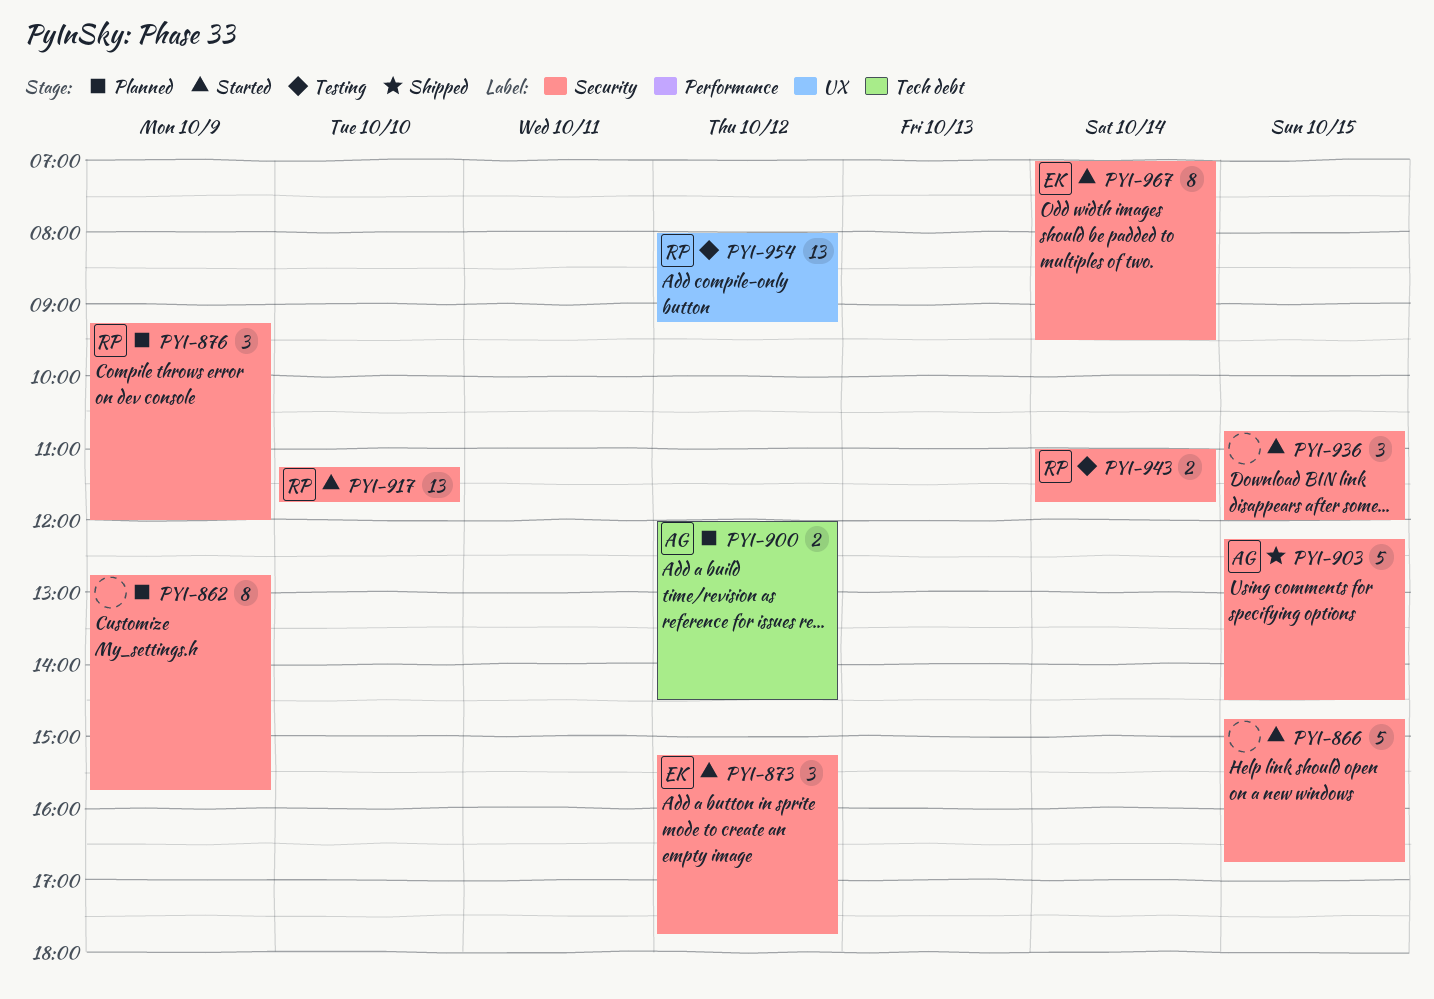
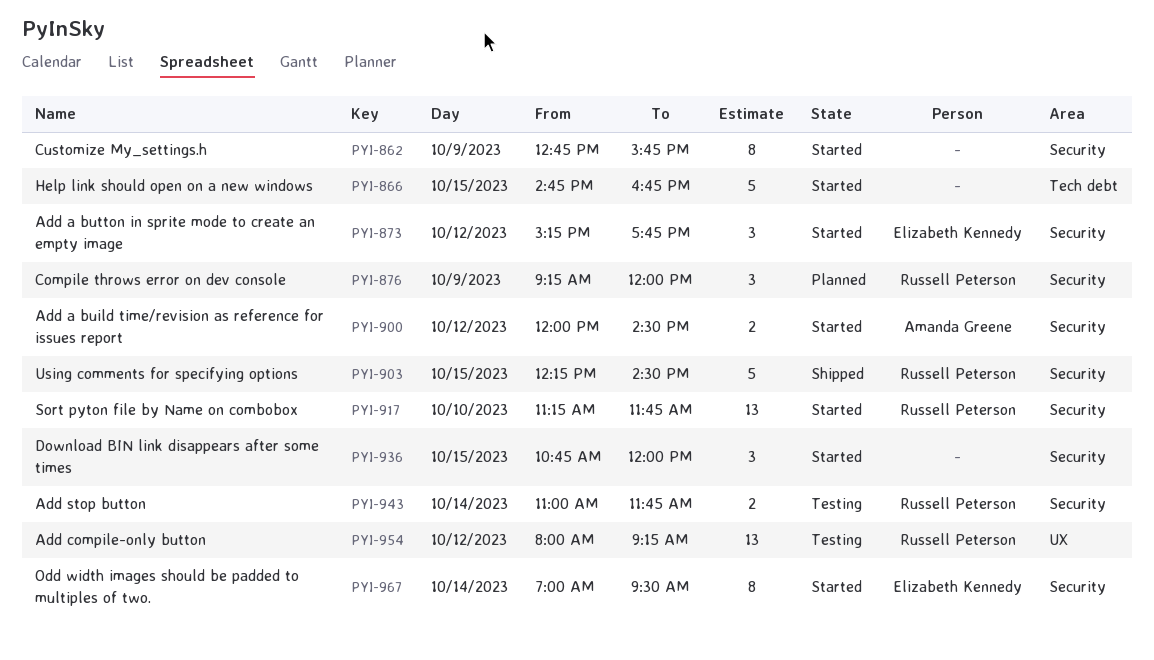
PYI-862, status: Planned -> Started
PYI-866, label: Security -> Tech debt
PYI-900, status: Planned -> Started
PYI-900, label: Tech debt -> Security
PYI-903, owner: Amanda Greene -> Russell Peterson

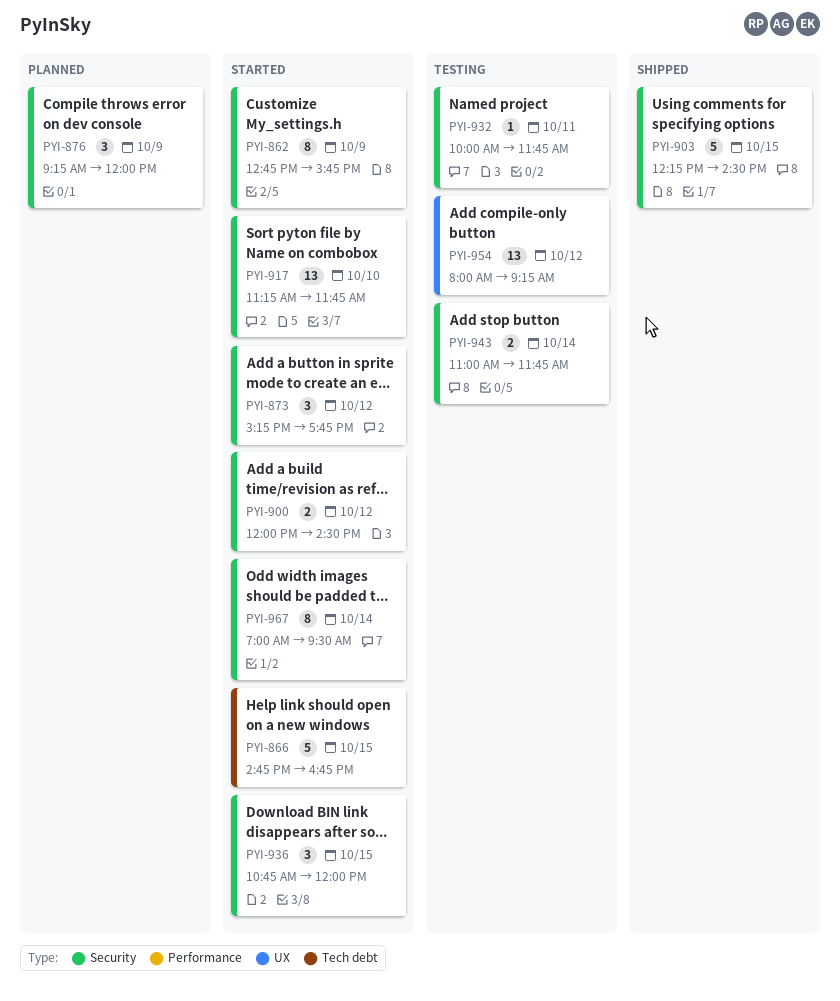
PYI-932: none -> present

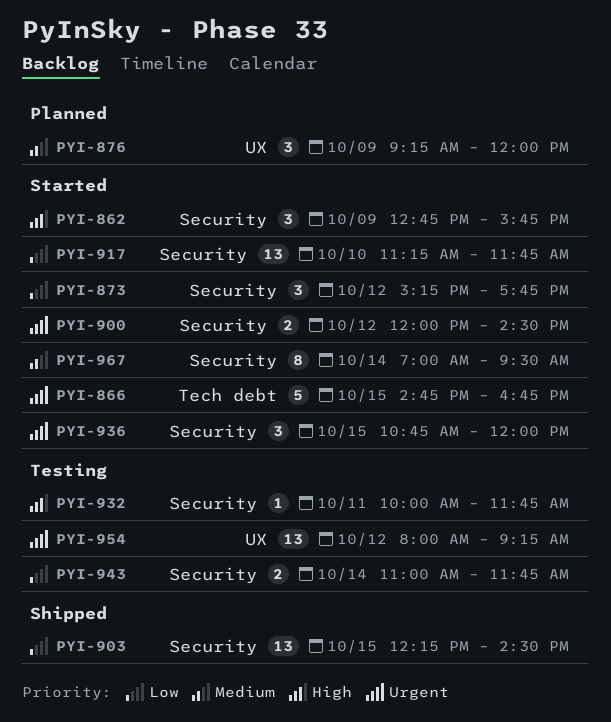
PYI-862, estimate: 8 -> 3
PYI-876, label: Security -> UX
PYI-903, estimate: 5 -> 13

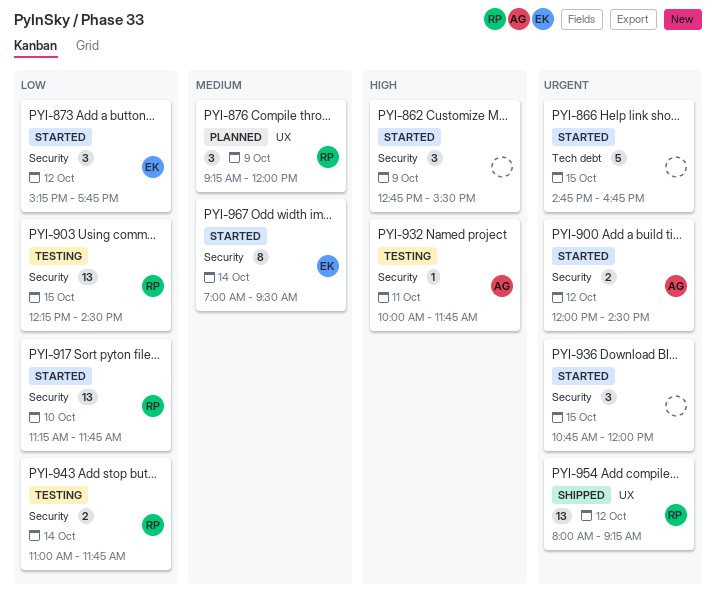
PYI-862, ends: 15:45 -> 15:30
PYI-903, status: Shipped -> Testing
PYI-954, status: Testing -> Shipped

